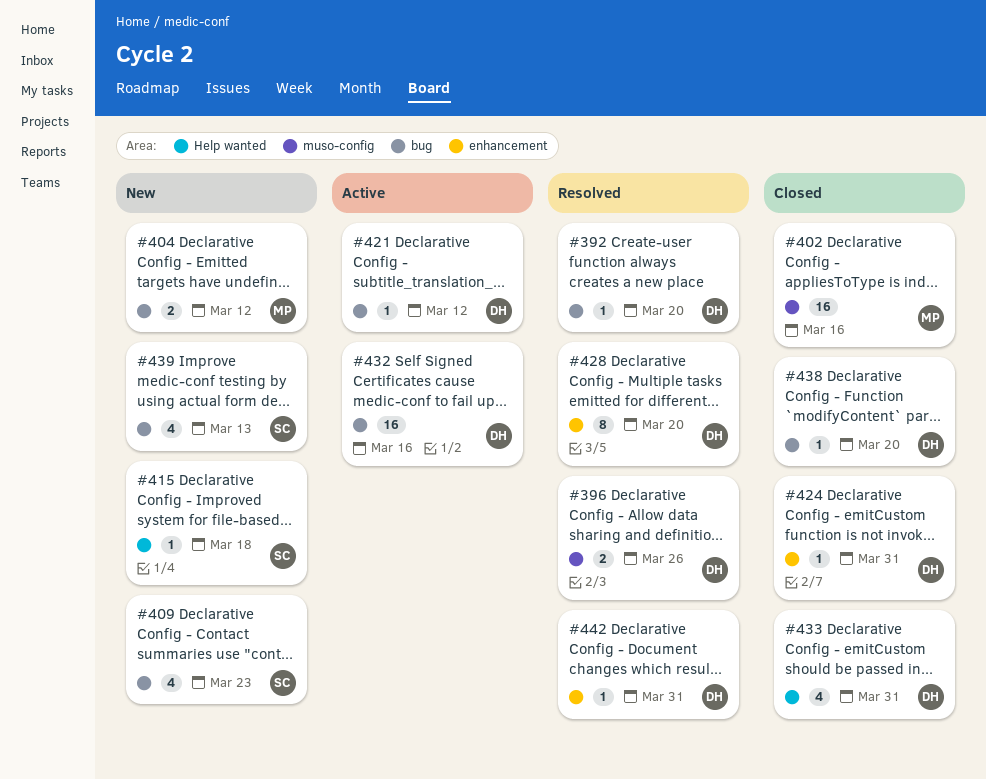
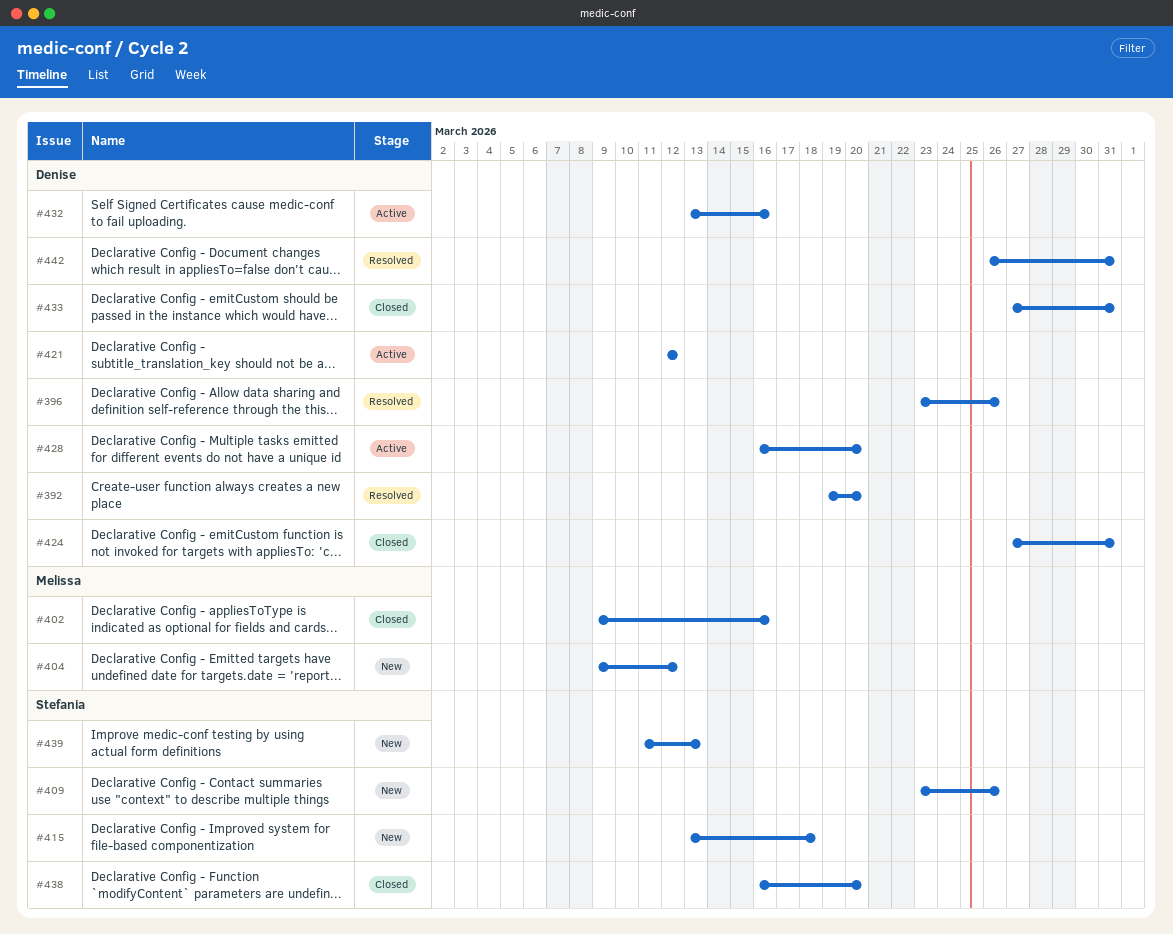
#409, due: Mar 23 -> Mar 26
#428, status: Resolved -> Active
#438, owner: Denise -> Stefania

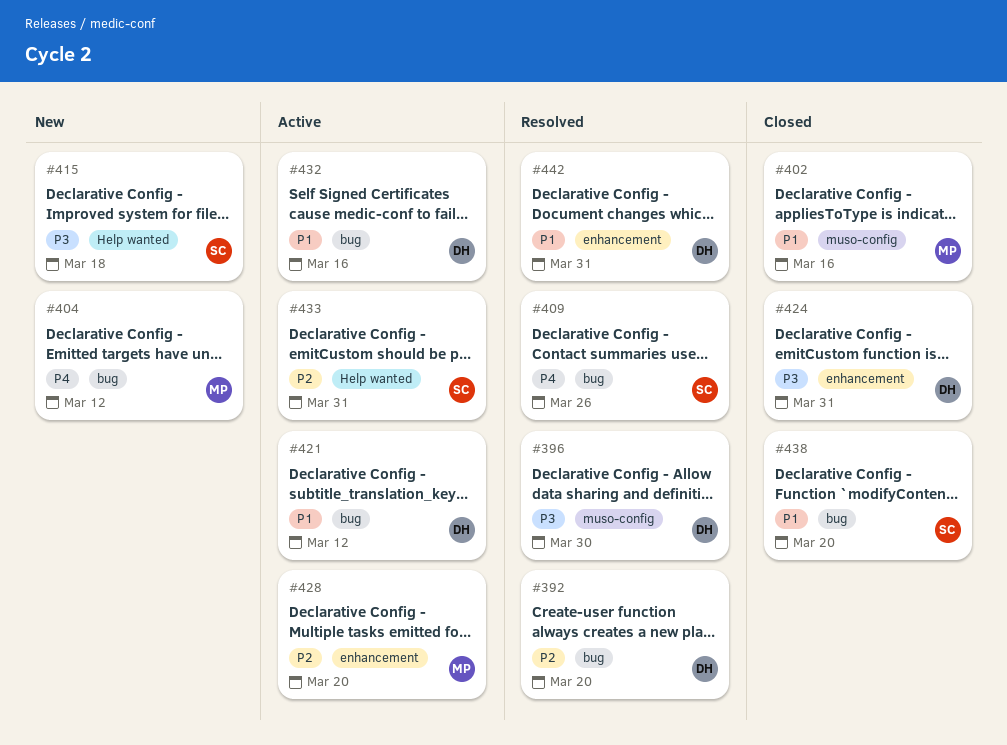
#396, due: Mar 26 -> Mar 30
#409, status: New -> Resolved
#428, owner: Denise -> Melissa
#433, status: Closed -> Active
#433, owner: Denise -> Stefania
#439: present -> none

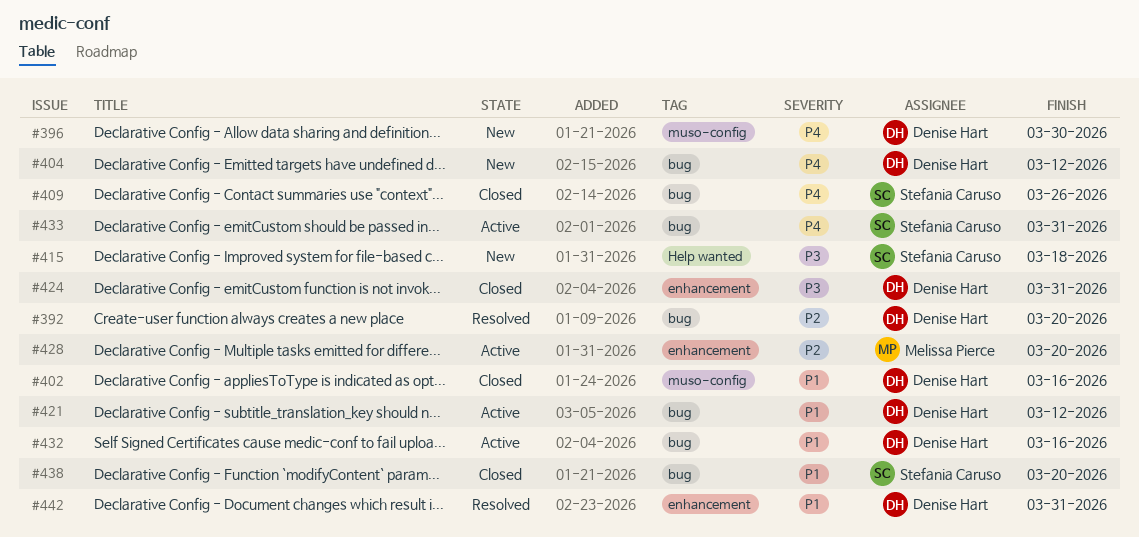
#396, status: Resolved -> New
#396, priority: P3 -> P4
#402, owner: Melissa Pierce -> Denise Hart
#404, owner: Melissa Pierce -> Denise Hart
#409, status: Resolved -> Closed
#433, priority: P2 -> P4
#433, label: Help wanted -> bug

